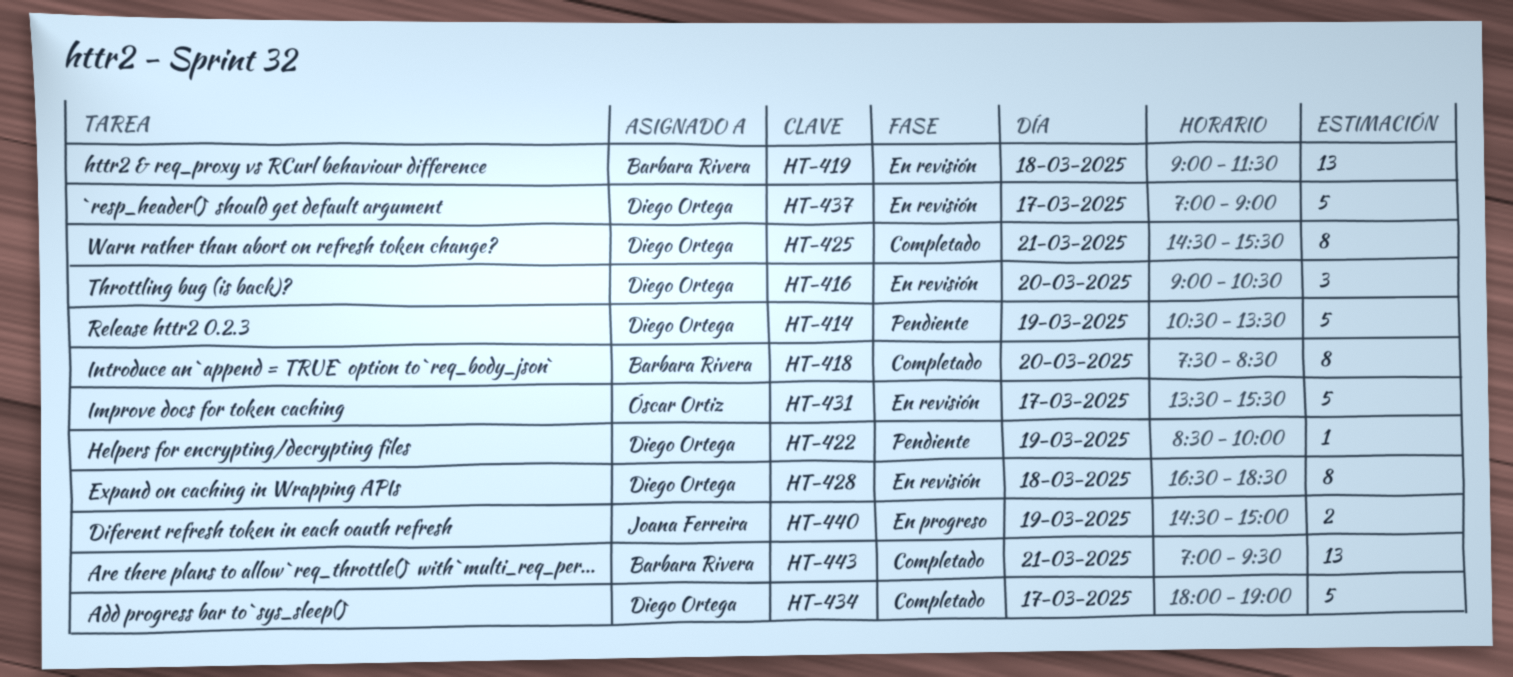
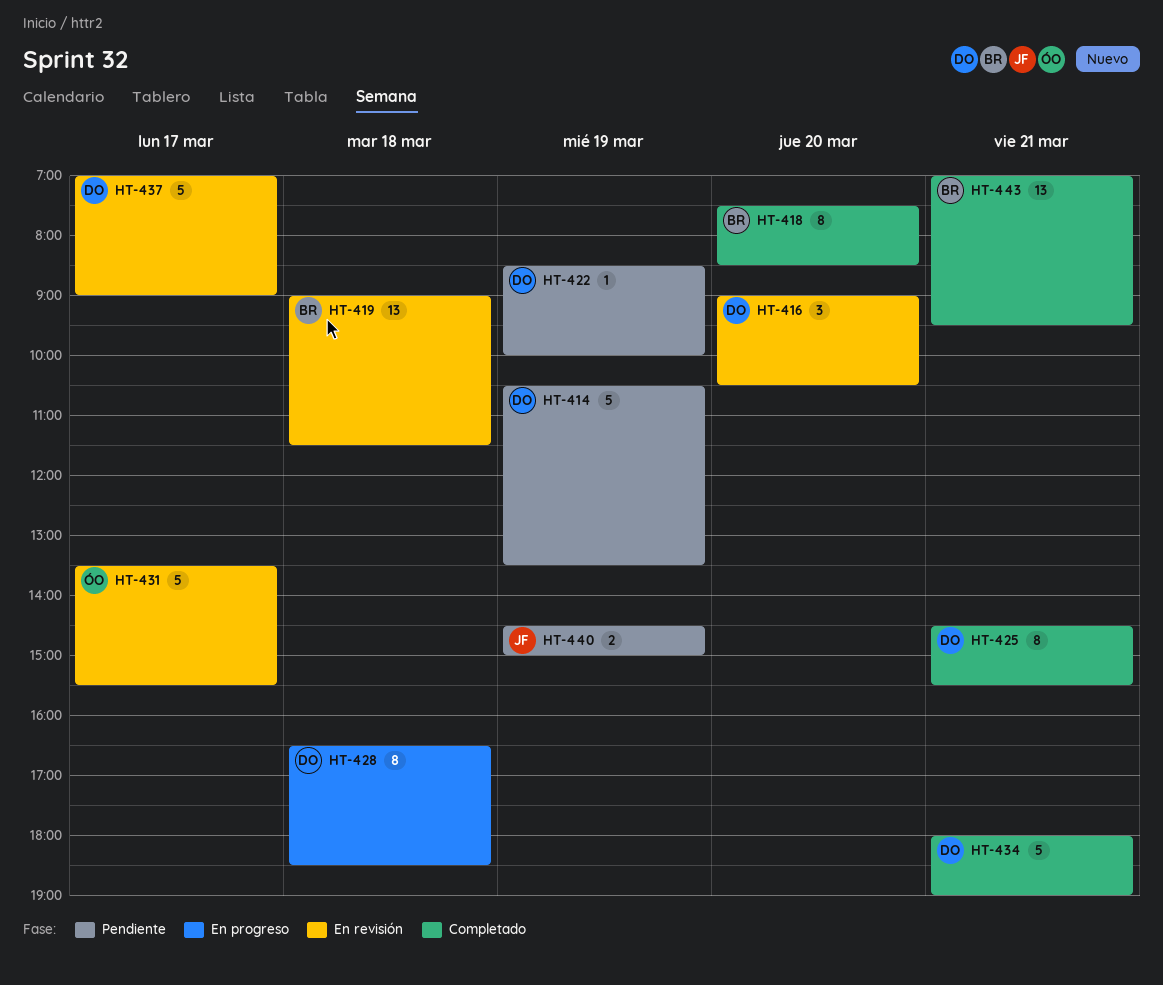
HT-428, status: En revisión -> En progreso
HT-434, day: Mar 17 -> Mar 21
HT-440, status: En progreso -> Pendiente

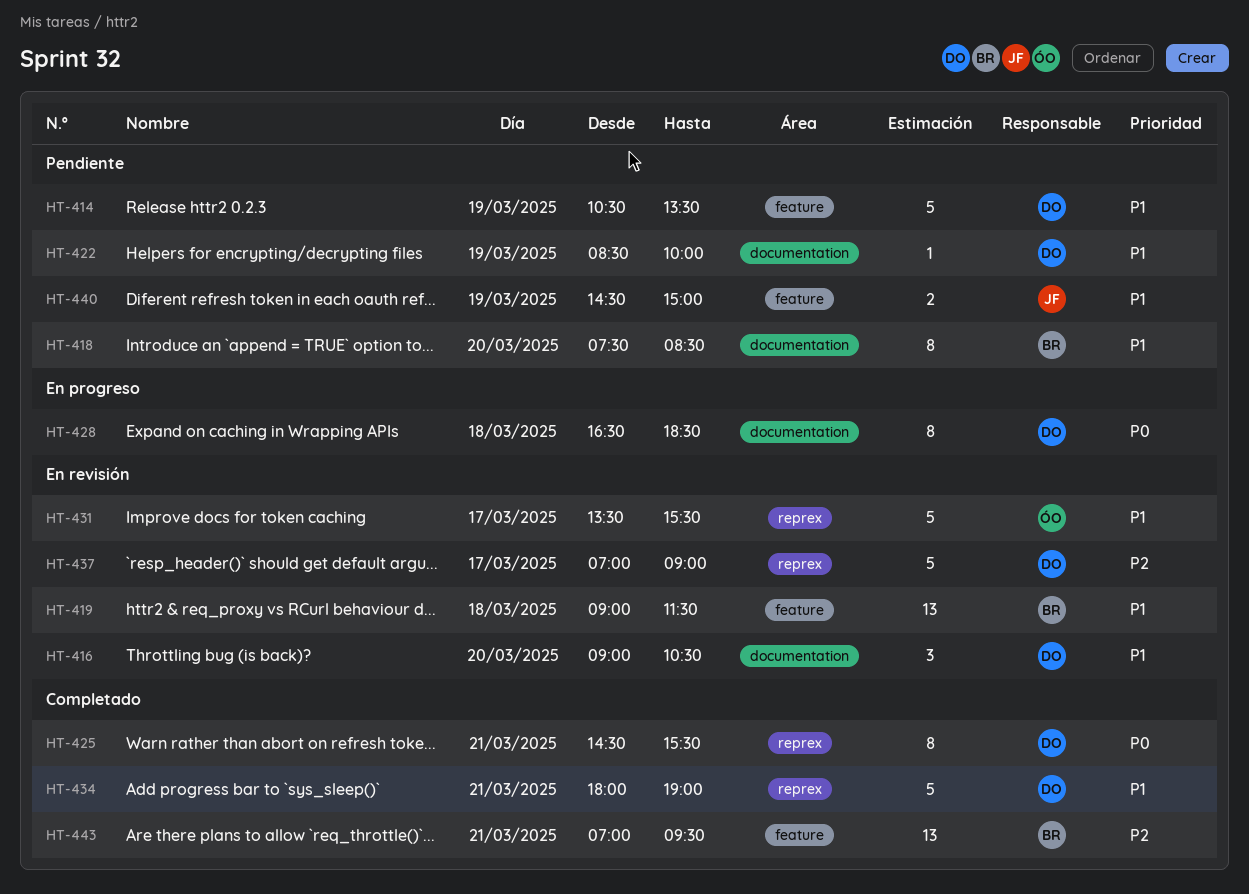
HT-418, status: Completado -> Pendiente

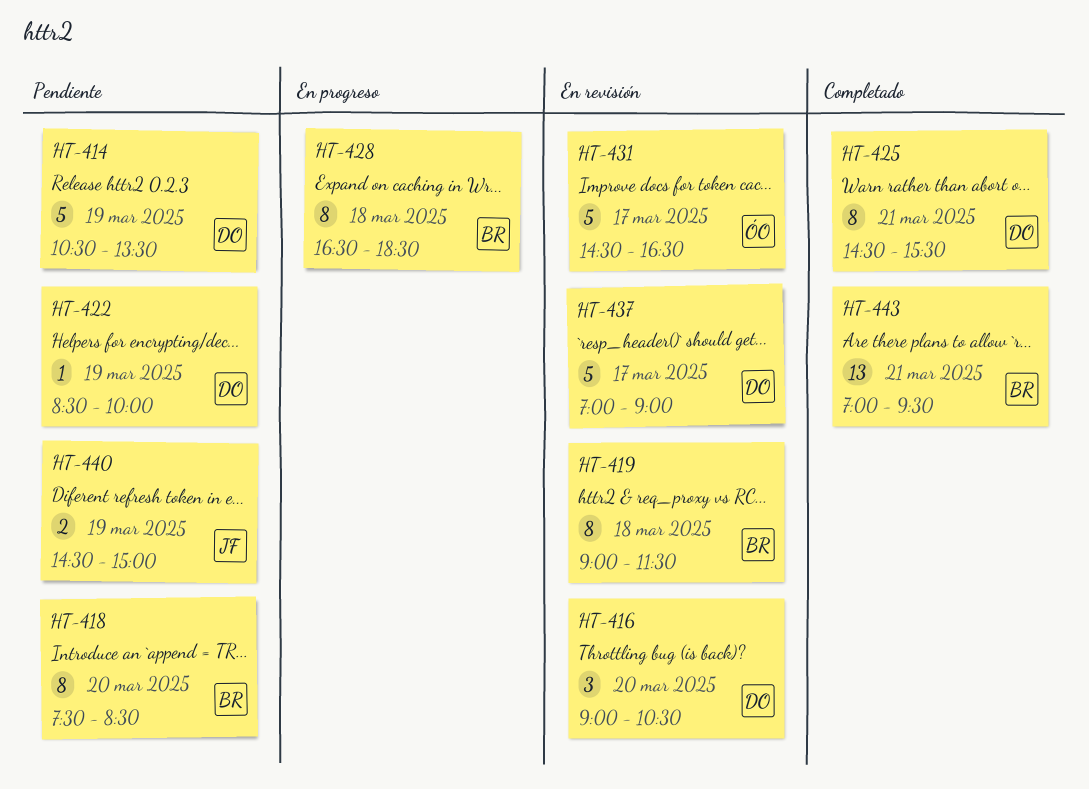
HT-419, estimate: 13 -> 8
HT-428, owner: DO -> BR
HT-431, begins: 13:30 -> 14:30
HT-431, ends: 15:30 -> 16:30
HT-434: present -> none

